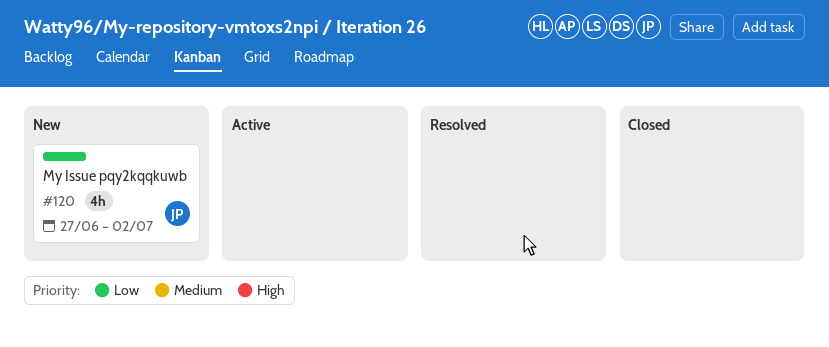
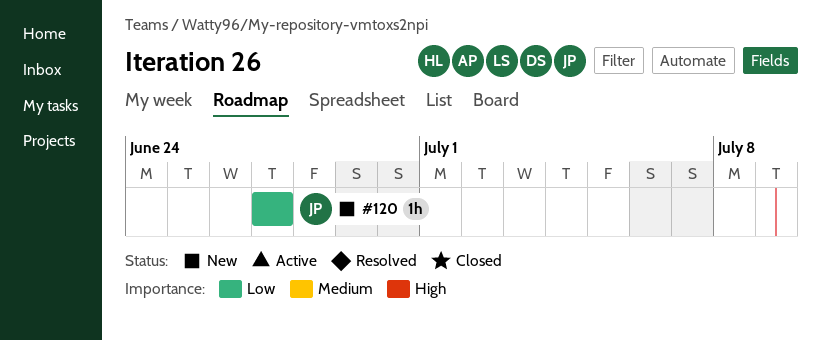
#120, estimate: 4h -> 1h
#120, due: Jul 2 -> Jun 27

